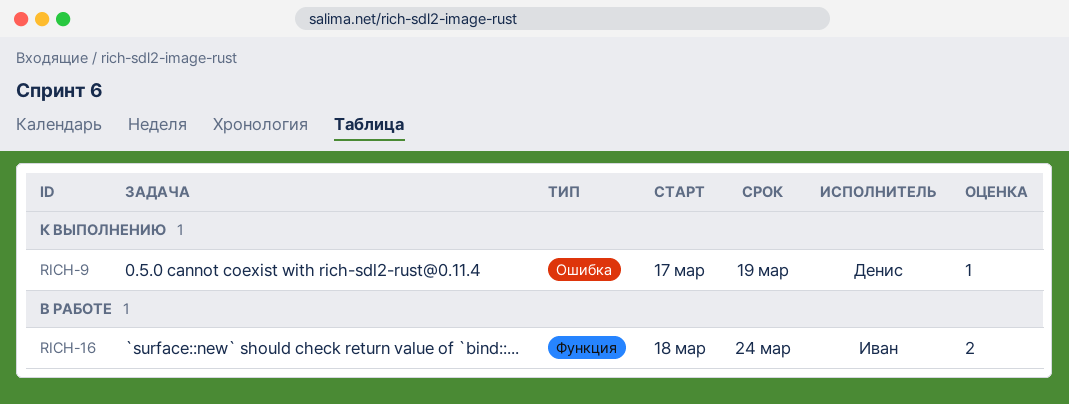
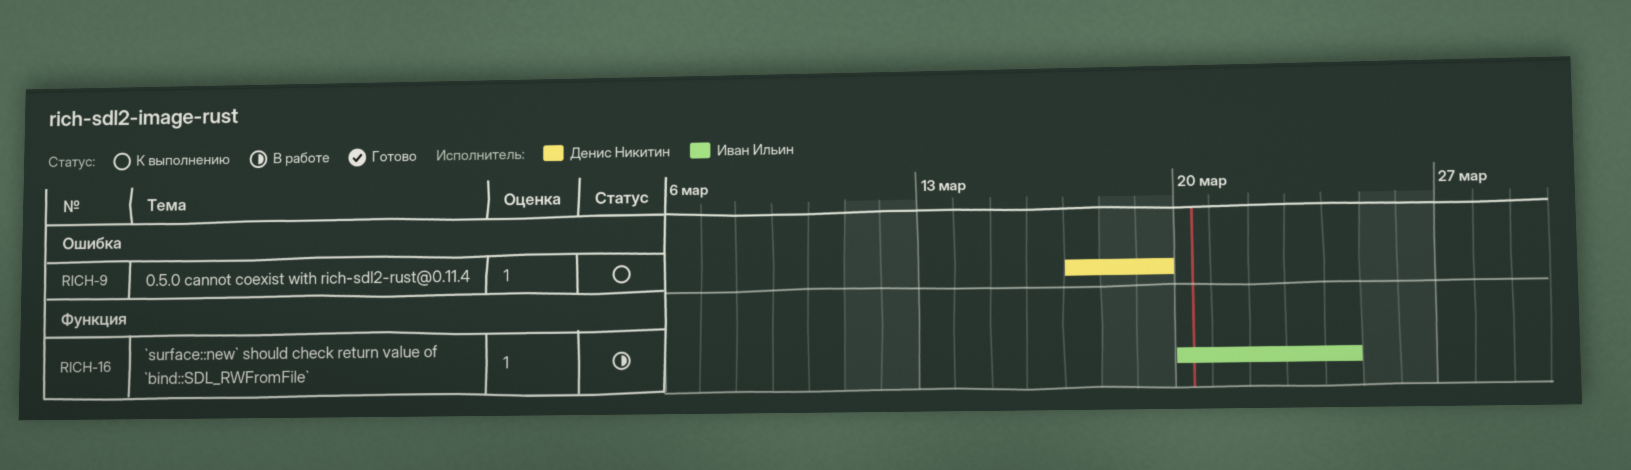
RICH-16, estimate: 2 -> 1
RICH-16, start: Mar 18 -> Mar 20

